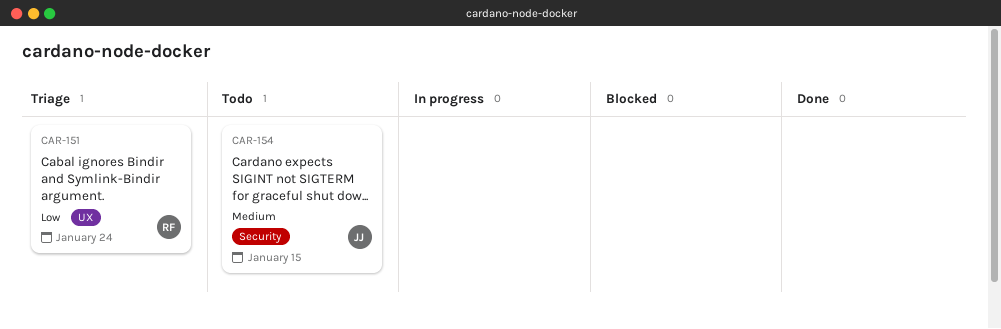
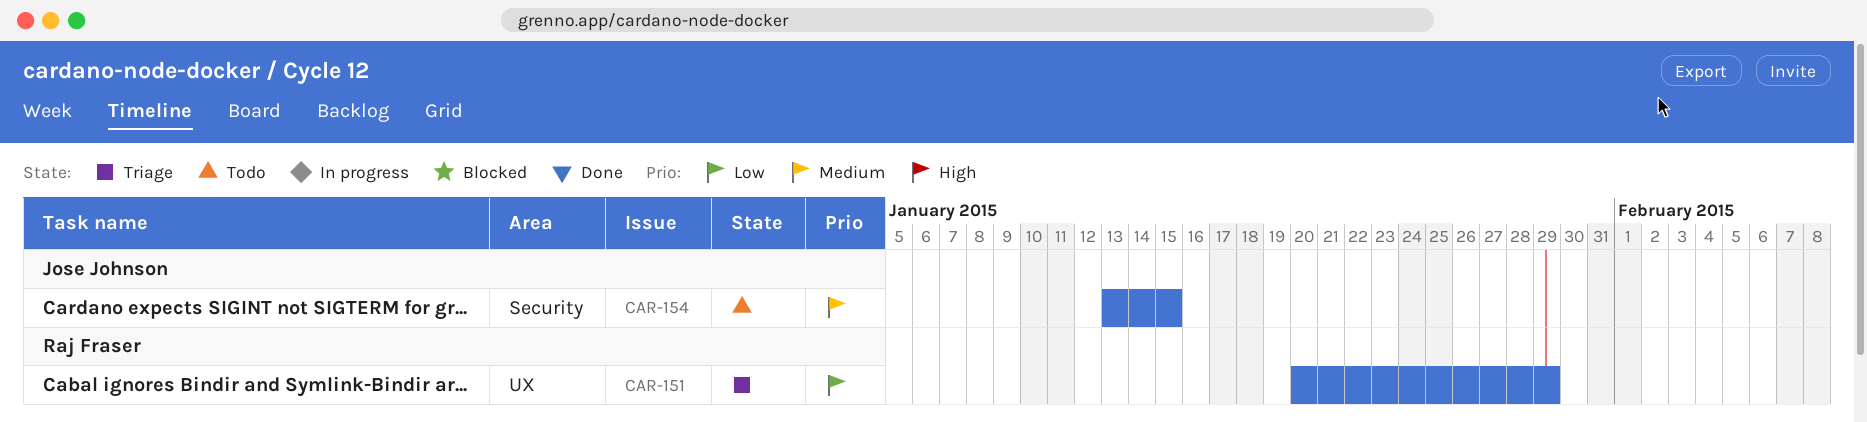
CAR-151, due: Jan 24 -> Jan 29

